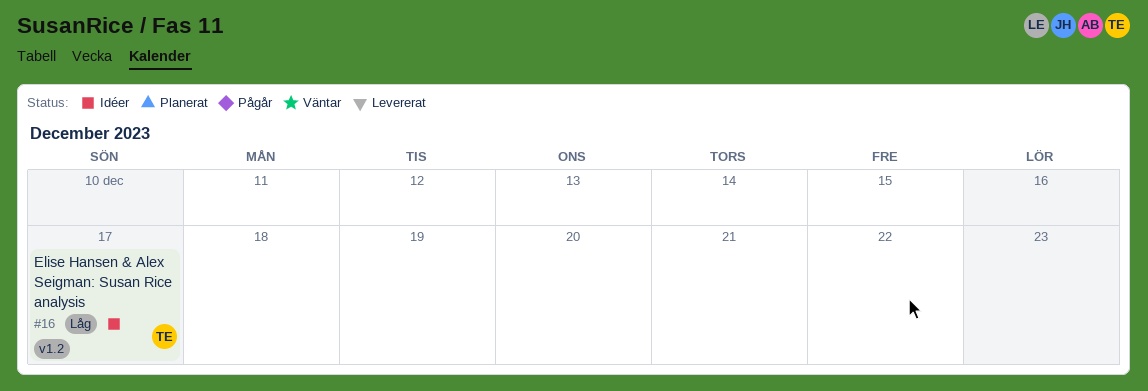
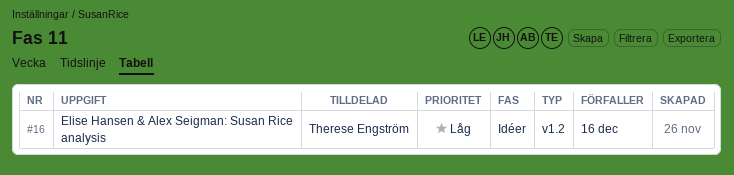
#16, due: Dec 17 -> Dec 16

